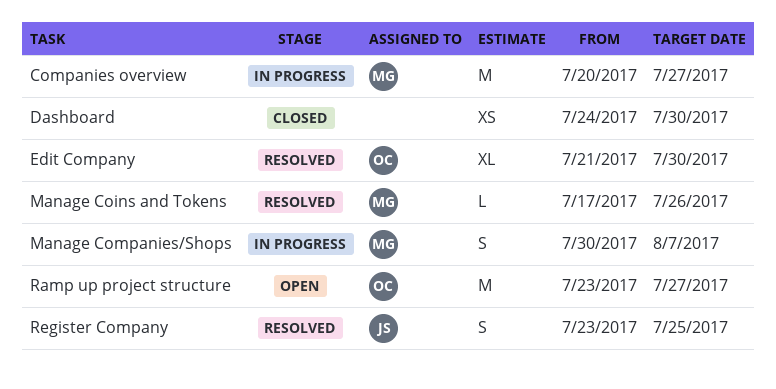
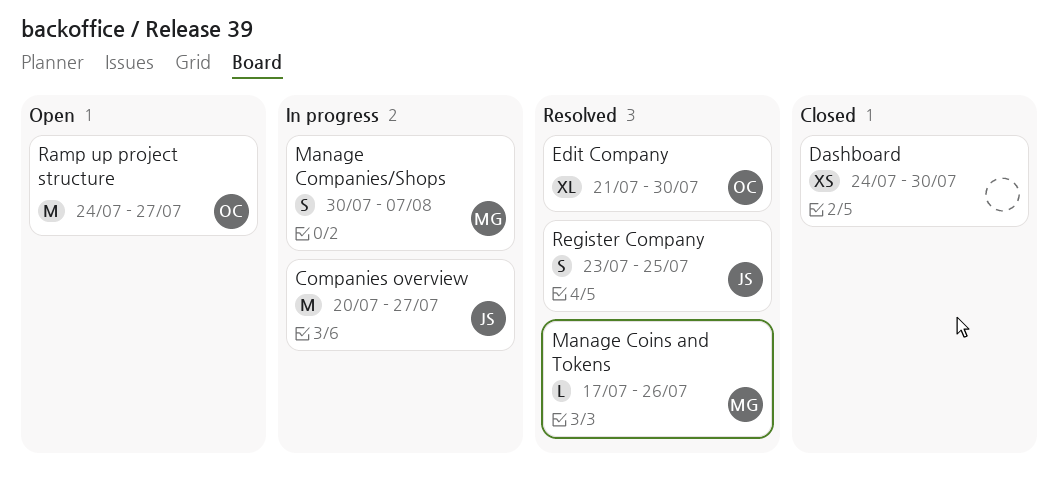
Companies overview, owner: MG -> JS
Ramp up project structure, start: Jul 23 -> Jul 24

